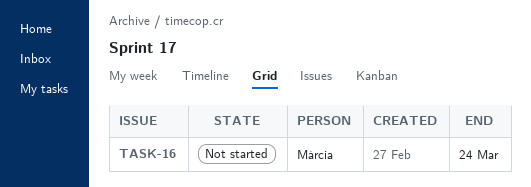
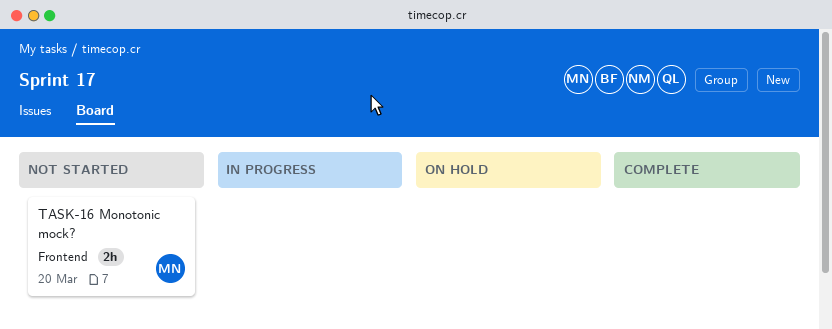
TASK-16, due: Mar 24 -> Mar 20

